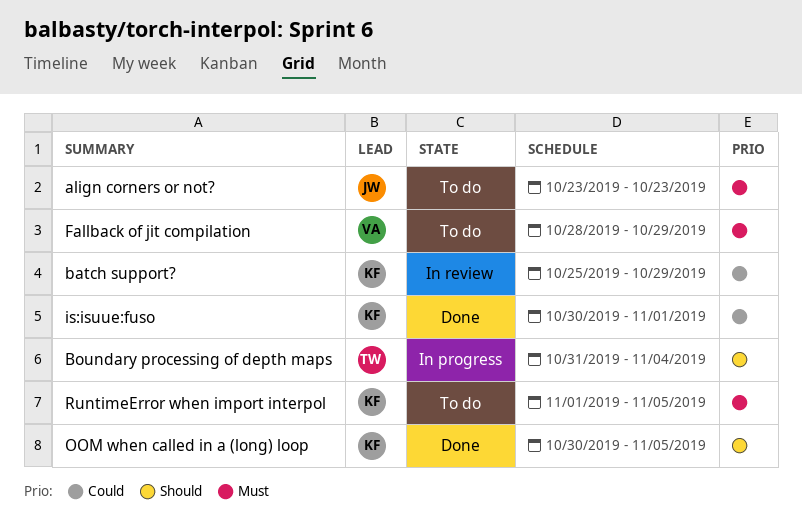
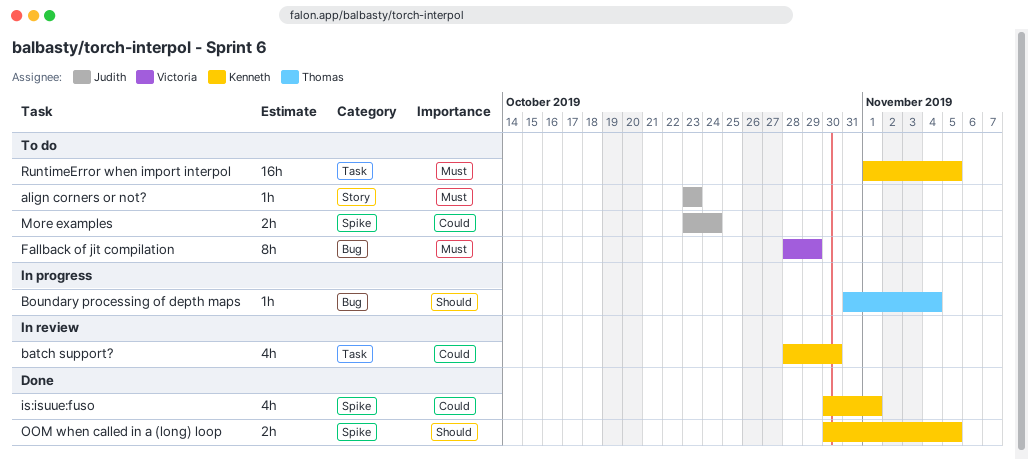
batch support?, start: Oct 25 -> Oct 28
batch support?, due: Oct 29 -> Oct 30
More examples: none -> present

